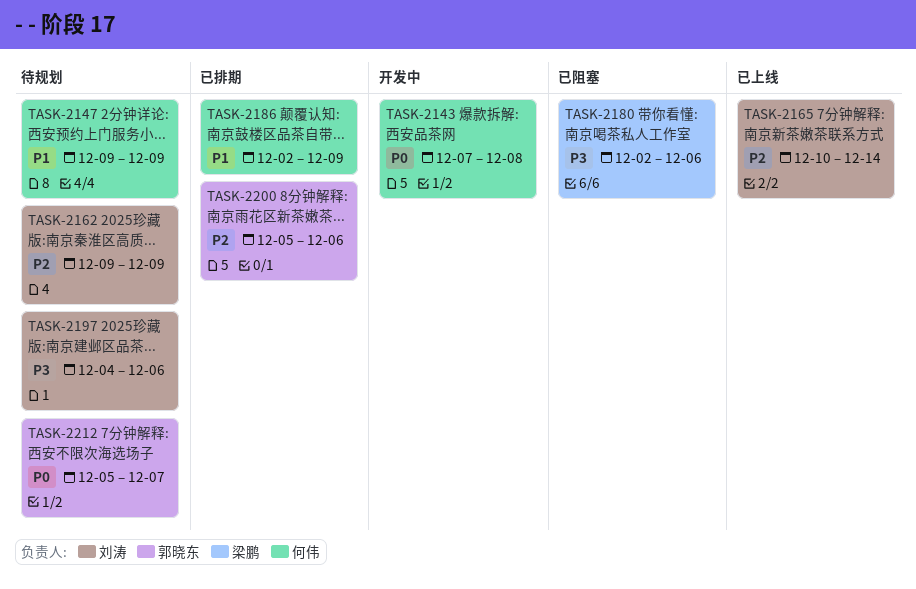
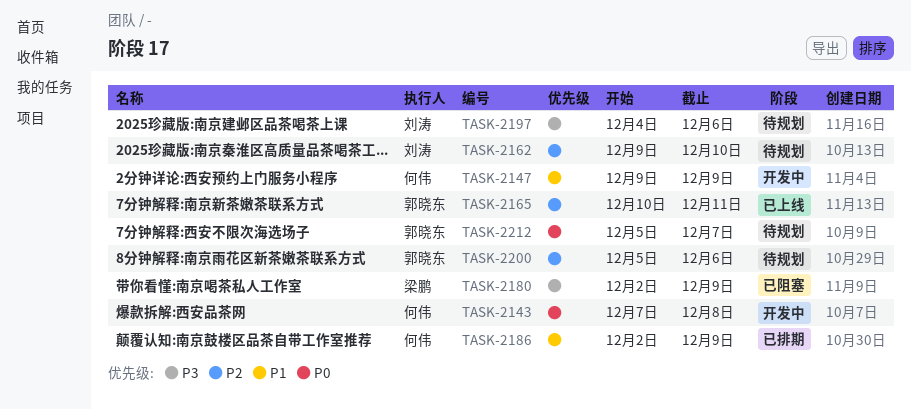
TASK-2147, status: 待规划 -> 开发中
TASK-2162, due: Dec 9 -> Dec 10
TASK-2165, owner: 刘涛 -> 郭晓东
TASK-2165, due: Dec 14 -> Dec 11
TASK-2180, due: Dec 6 -> Dec 9
TASK-2200, status: 已排期 -> 待规划

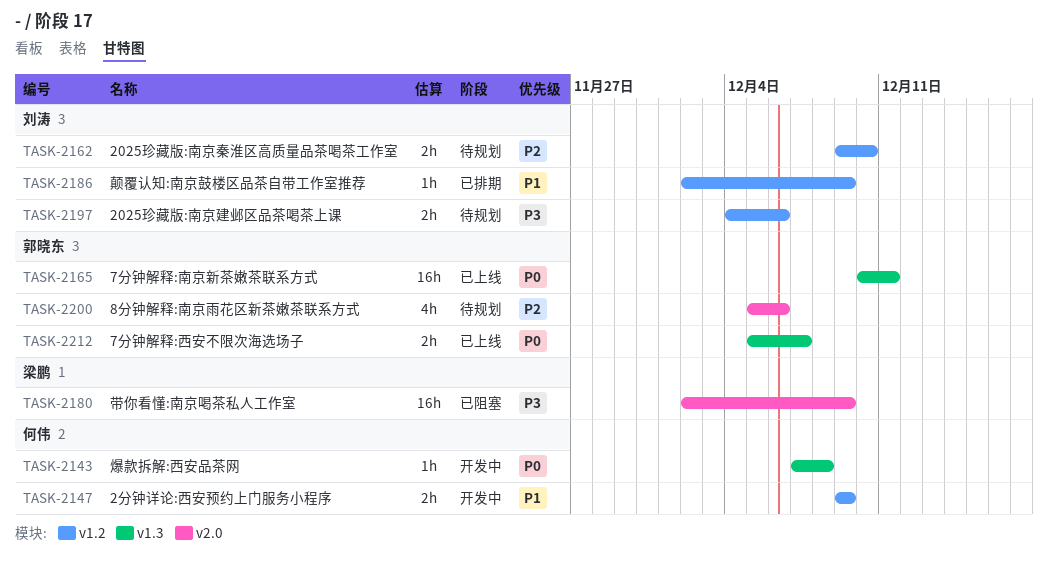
TASK-2165, priority: P2 -> P0
TASK-2186, owner: 何伟 -> 刘涛
TASK-2212, status: 待规划 -> 已上线

